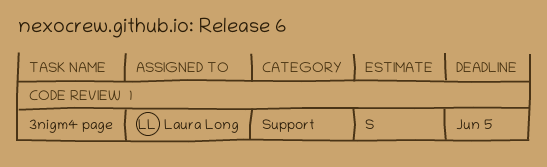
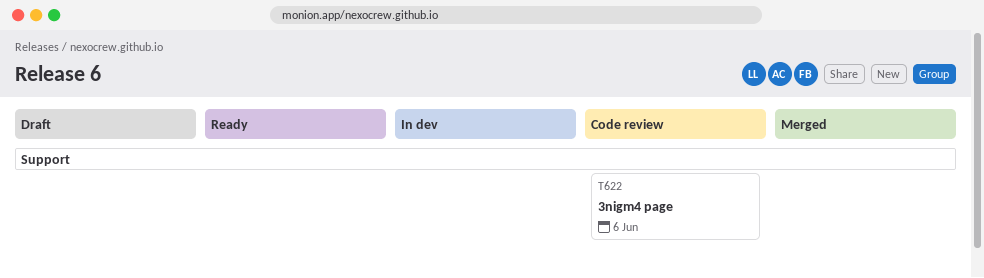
3nigm4 page, due: Jun 5 -> Jun 6

